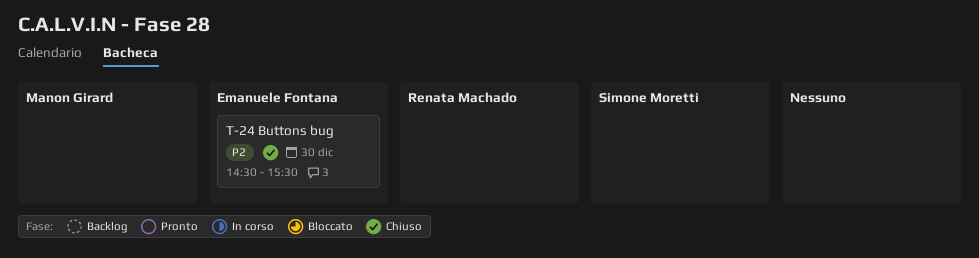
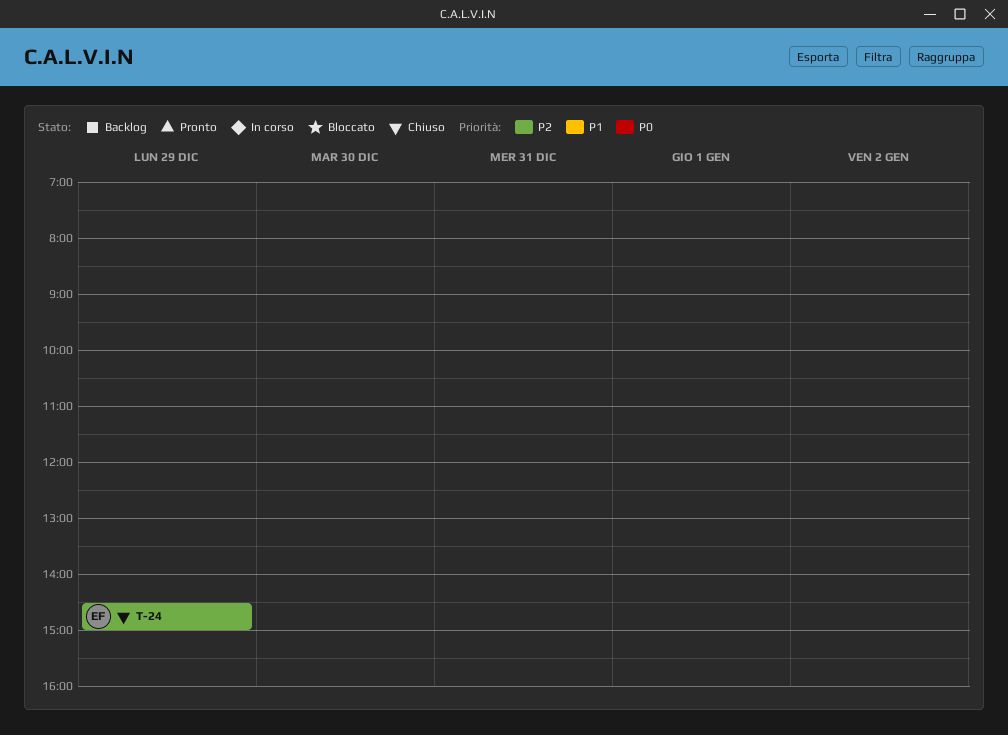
T-24, day: Dec 30 -> Dec 29
T-24, ends: 15:30 -> 15:00

